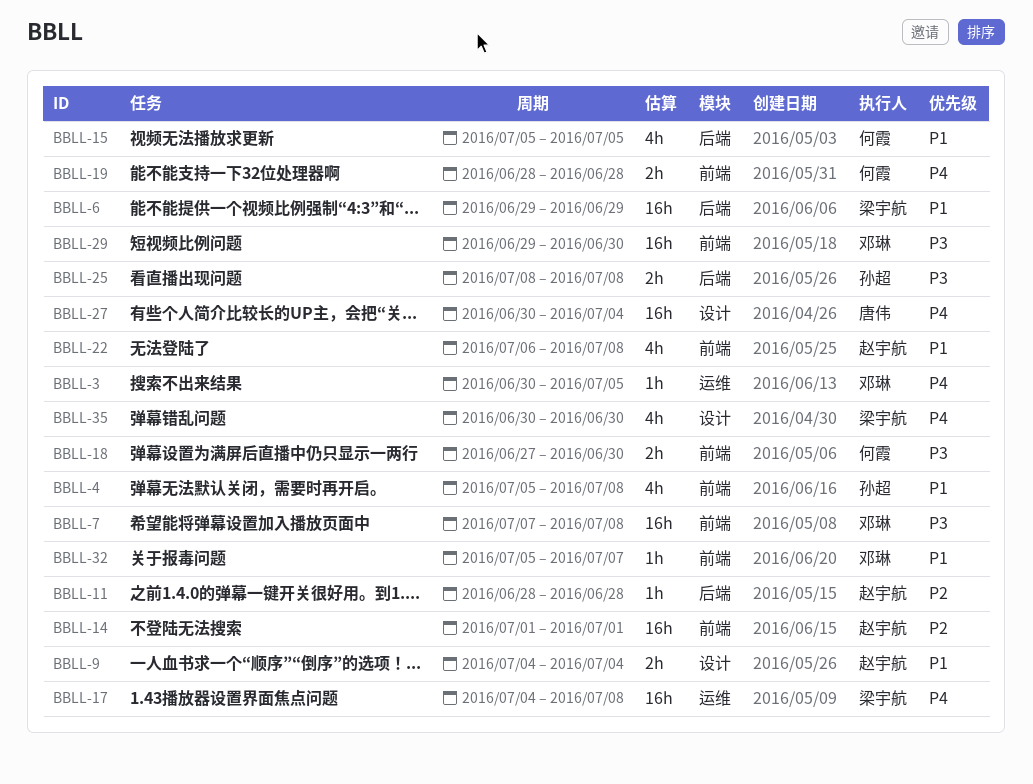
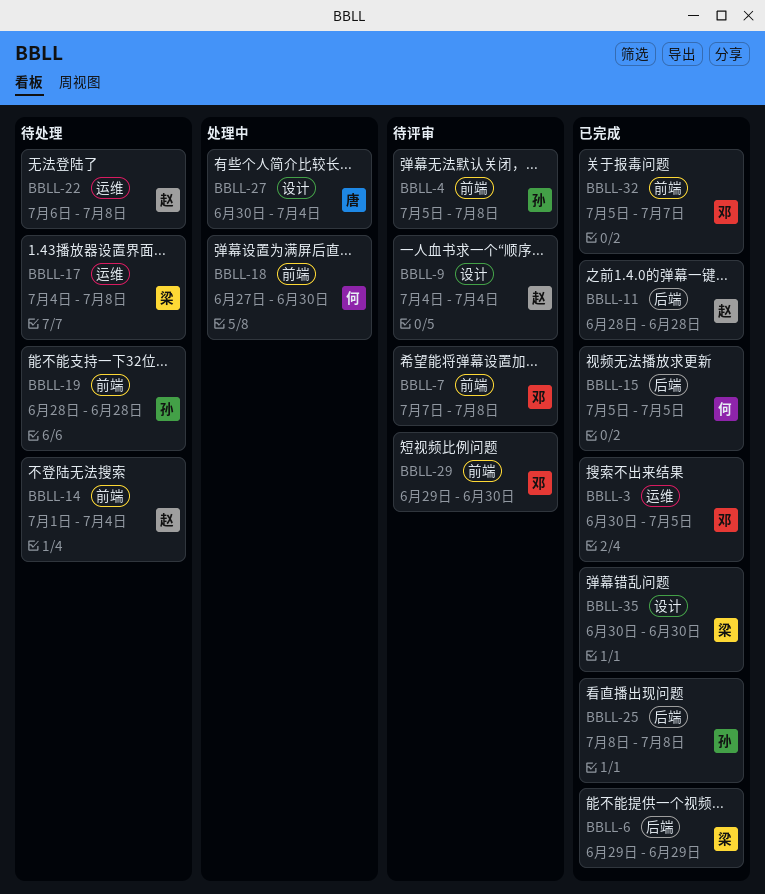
BBLL-14, due: Jul 1 -> Jul 4
BBLL-19, owner: 何霞 -> 孙超
BBLL-22, label: 前端 -> 运维

